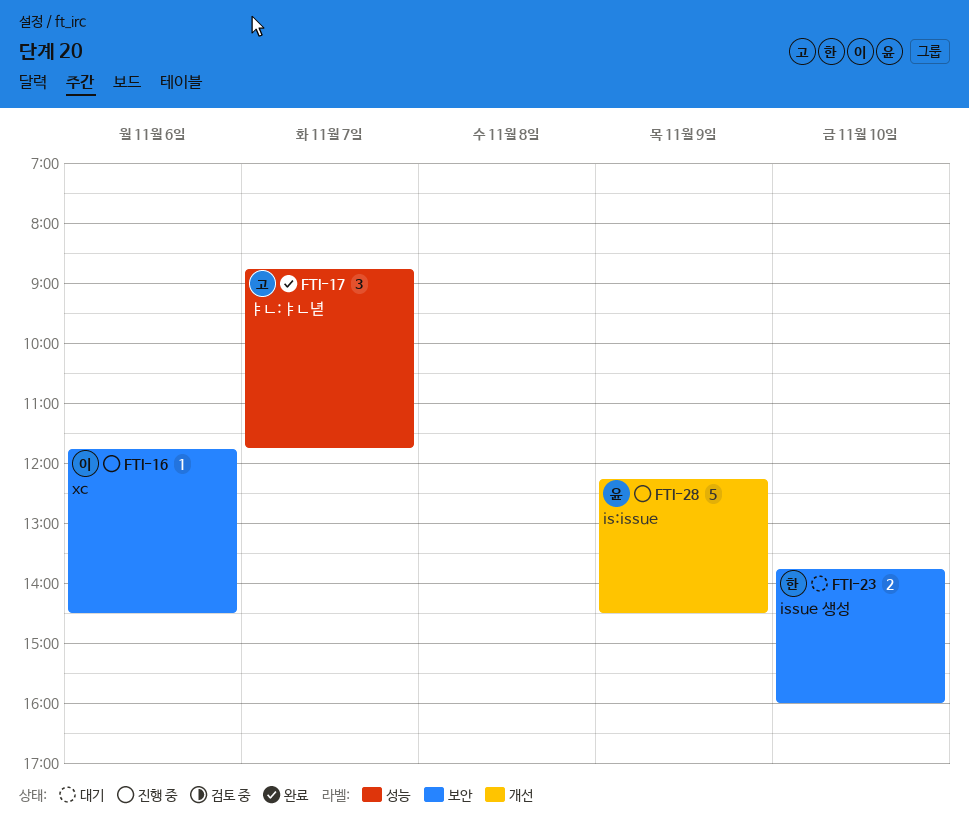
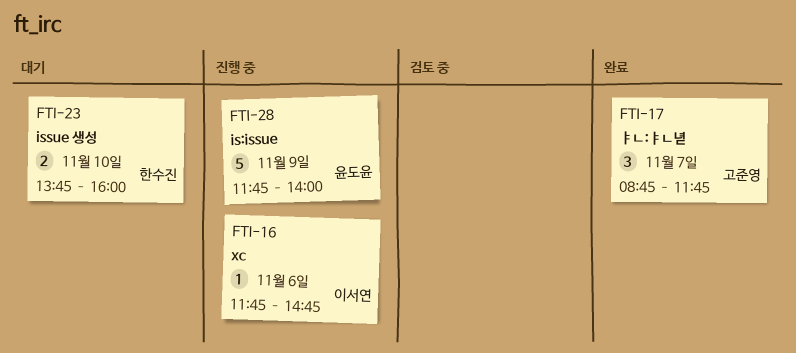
FTI-16, ends: 14:30 -> 14:45
FTI-28, begins: 12:15 -> 11:45
FTI-28, ends: 14:30 -> 14:00

